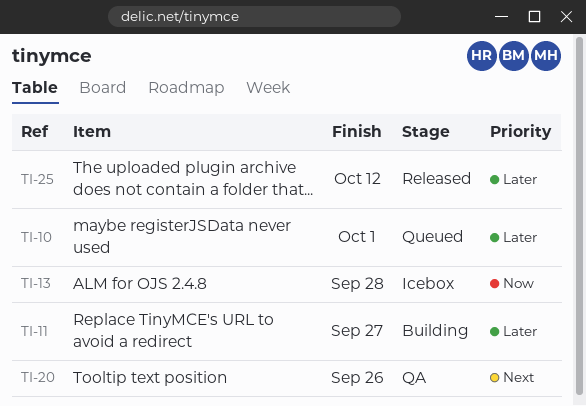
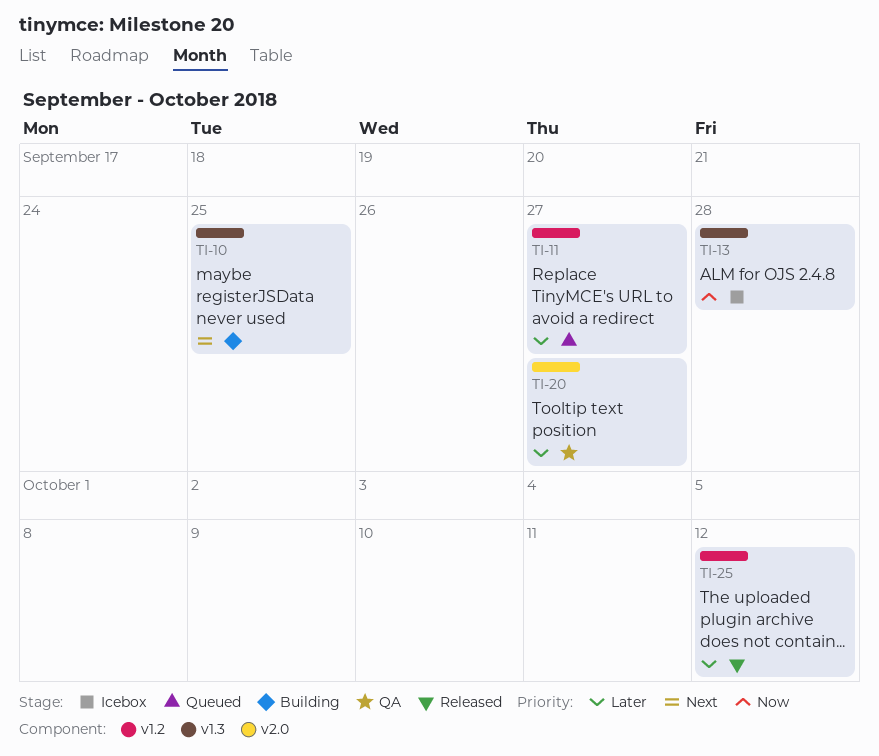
TI-10, status: Queued -> Building
TI-10, priority: Later -> Next
TI-10, due: Oct 1 -> Sep 25
TI-11, status: Building -> Queued
TI-20, priority: Next -> Later
TI-20, due: Sep 26 -> Sep 27

